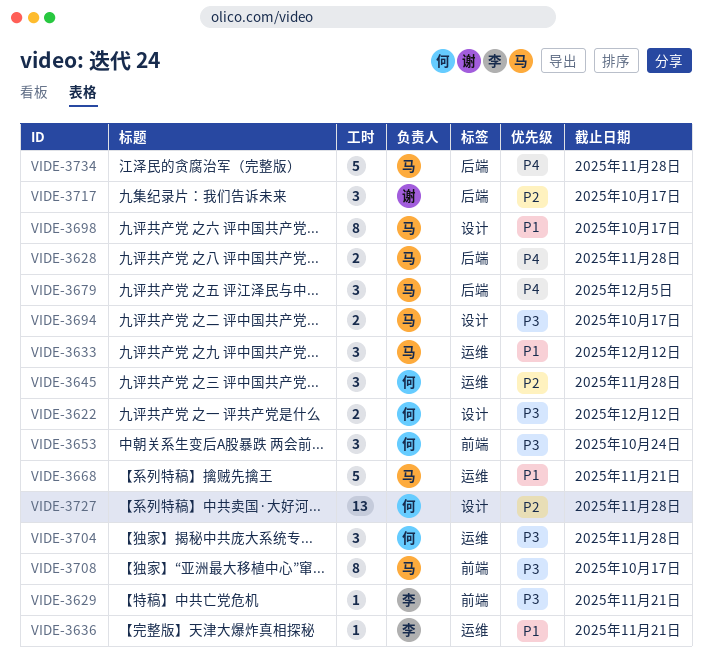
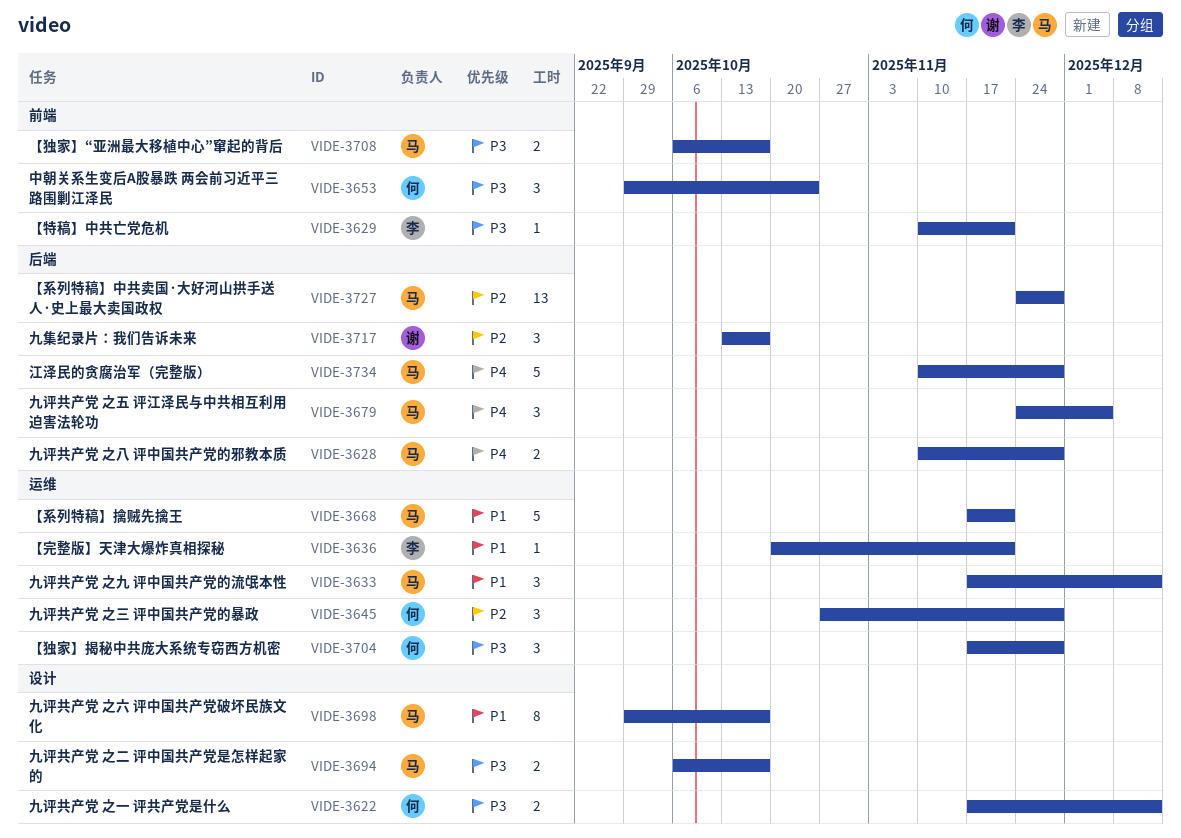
VIDE-3708, estimate: 8 -> 2
VIDE-3727, owner: 何 -> 马
VIDE-3727, label: 设计 -> 后端

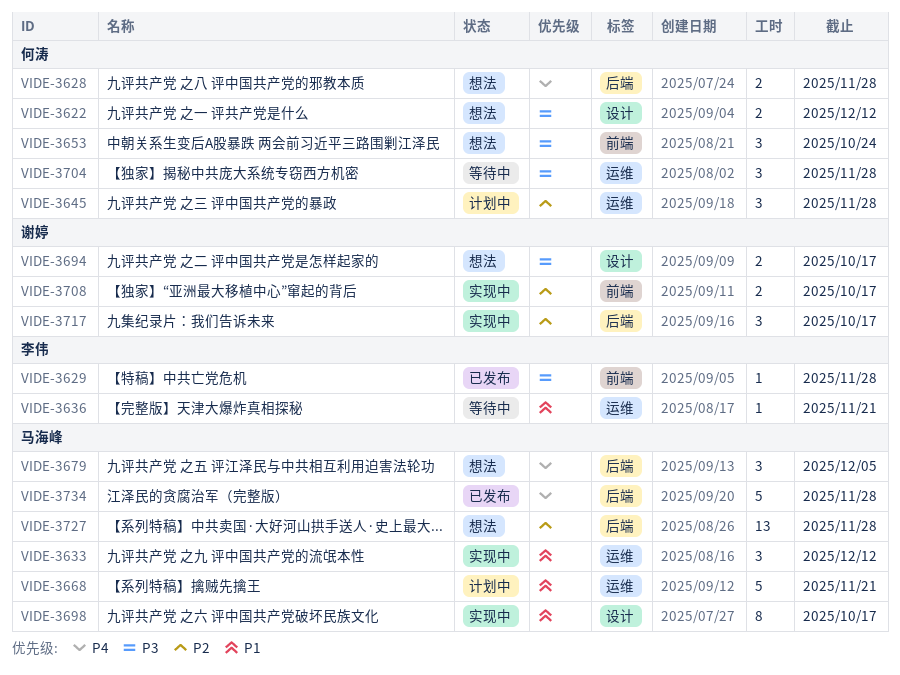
VIDE-3628, owner: 马海峰 -> 何涛
VIDE-3629, due: Nov 21 -> Nov 28
VIDE-3694, owner: 马海峰 -> 谢婷
VIDE-3708, owner: 马海峰 -> 谢婷
VIDE-3708, priority: P3 -> P2

